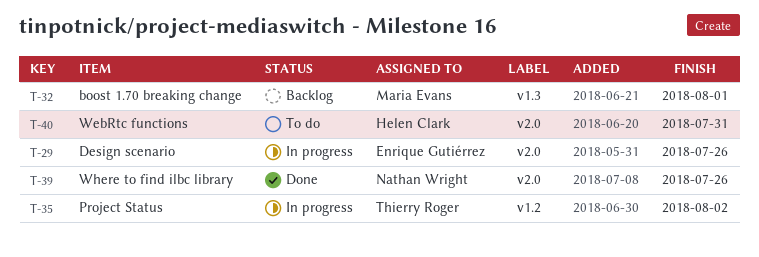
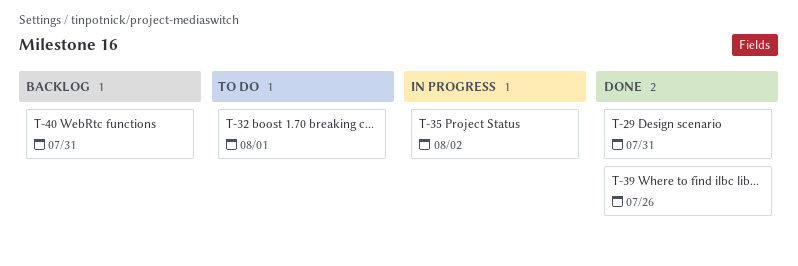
T-29, status: In progress -> Done
T-29, due: Jul 26 -> Jul 31
T-32, status: Backlog -> To do
T-40, status: To do -> Backlog

